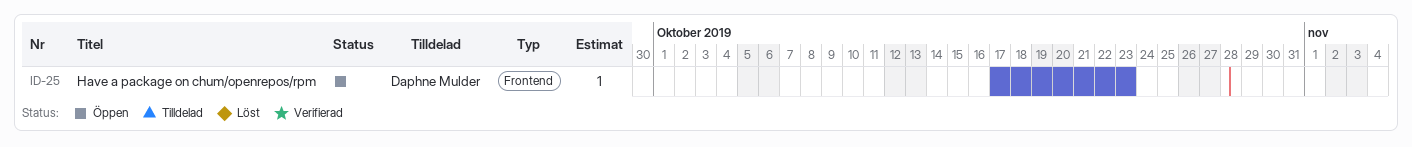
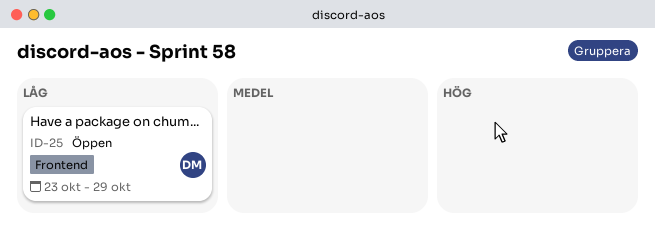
ID-25, start: Oct 17 -> Oct 23
ID-25, due: Oct 23 -> Oct 29

